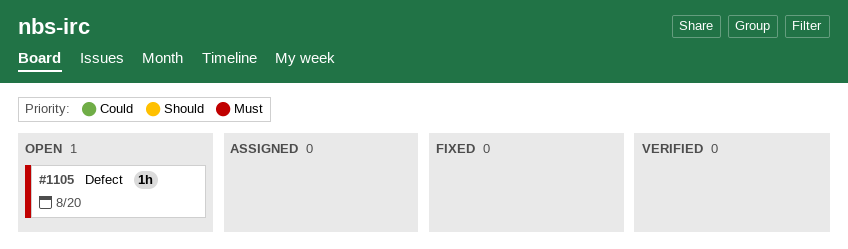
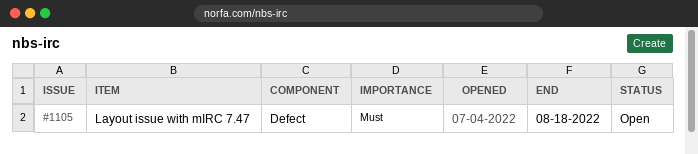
#1105, due: Aug 20 -> Aug 18

